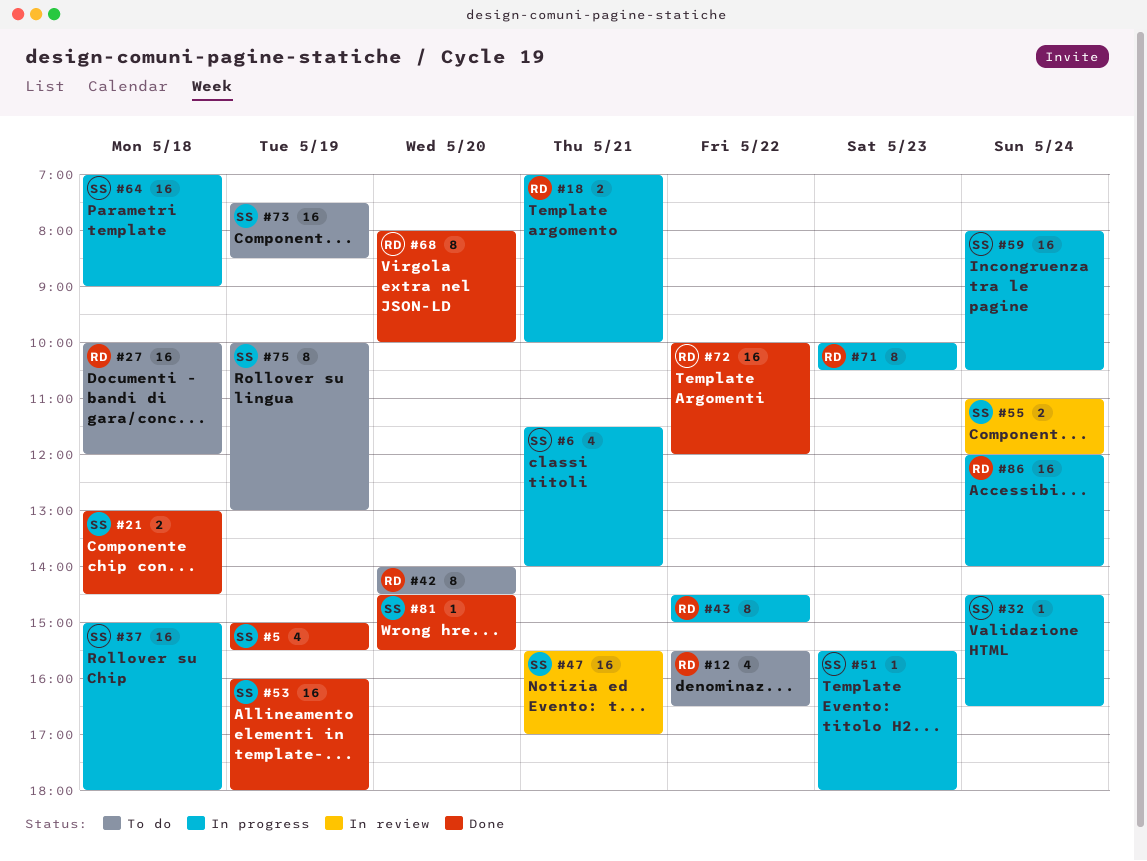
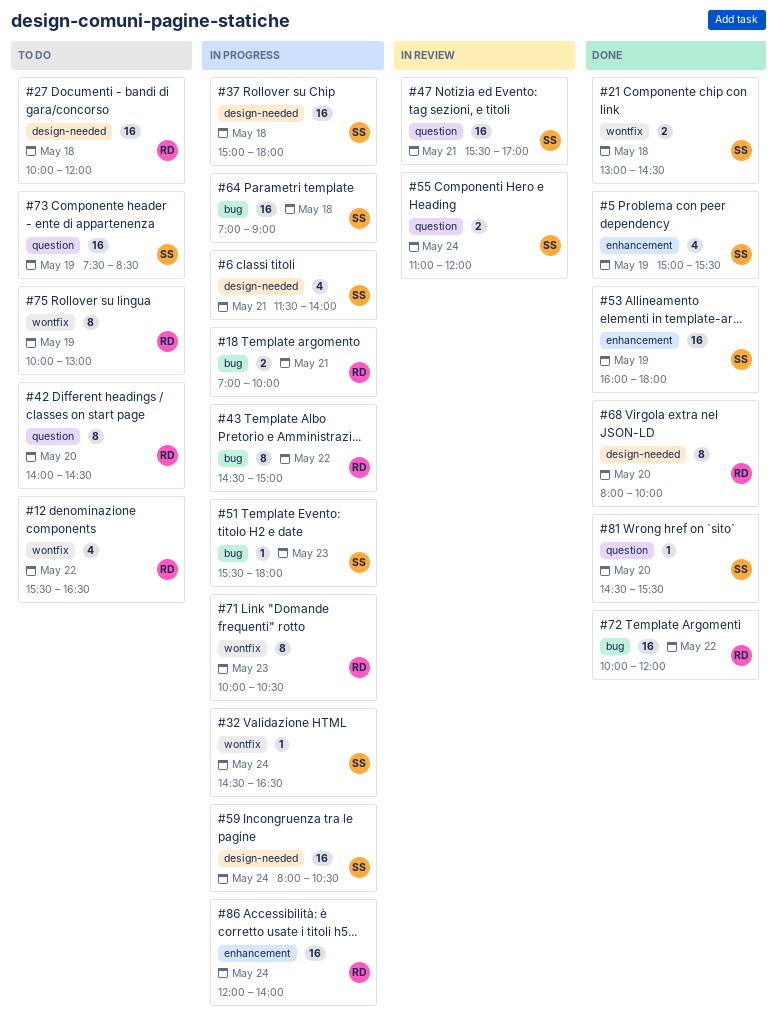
#75, owner: SS -> RD

